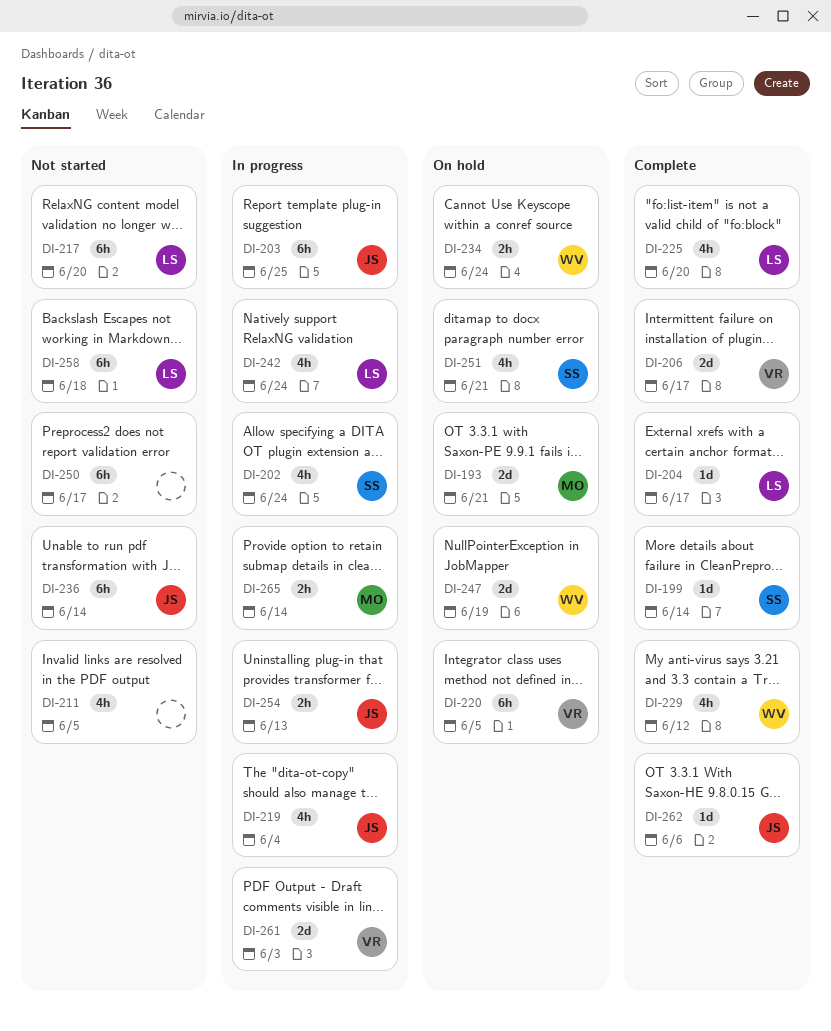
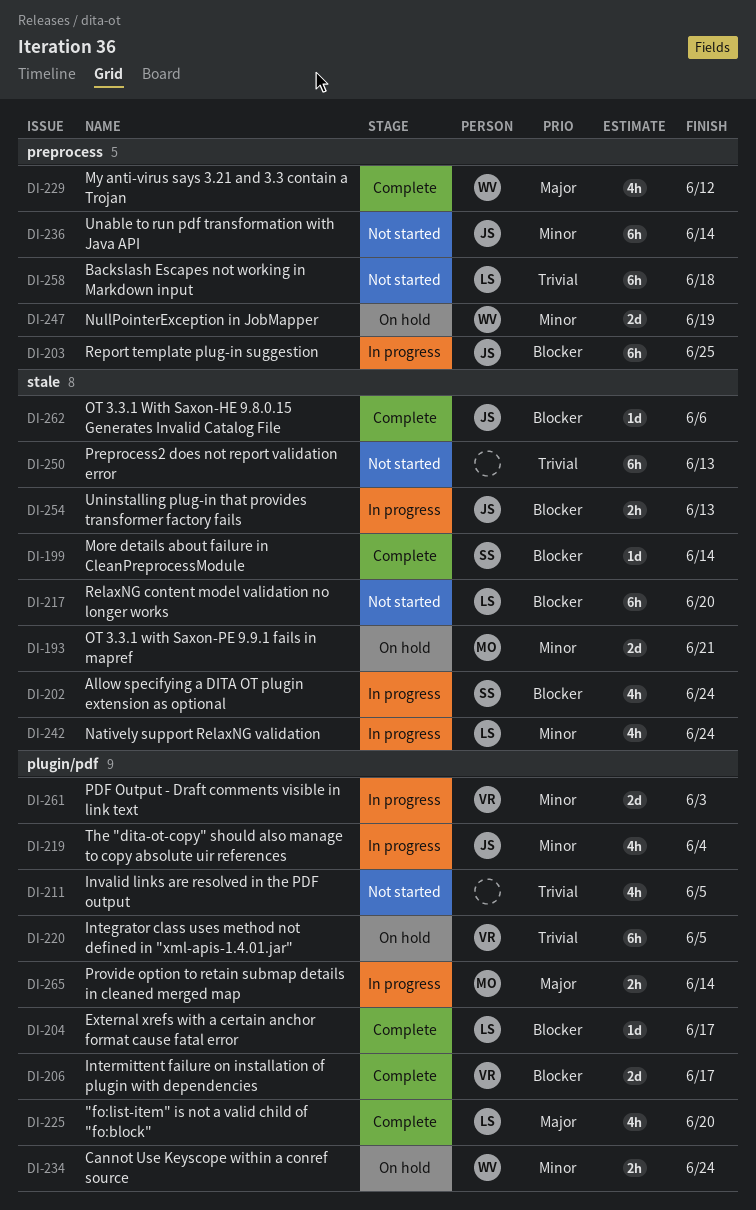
DI-250, due: Jun 17 -> Jun 13
DI-251: present -> none

